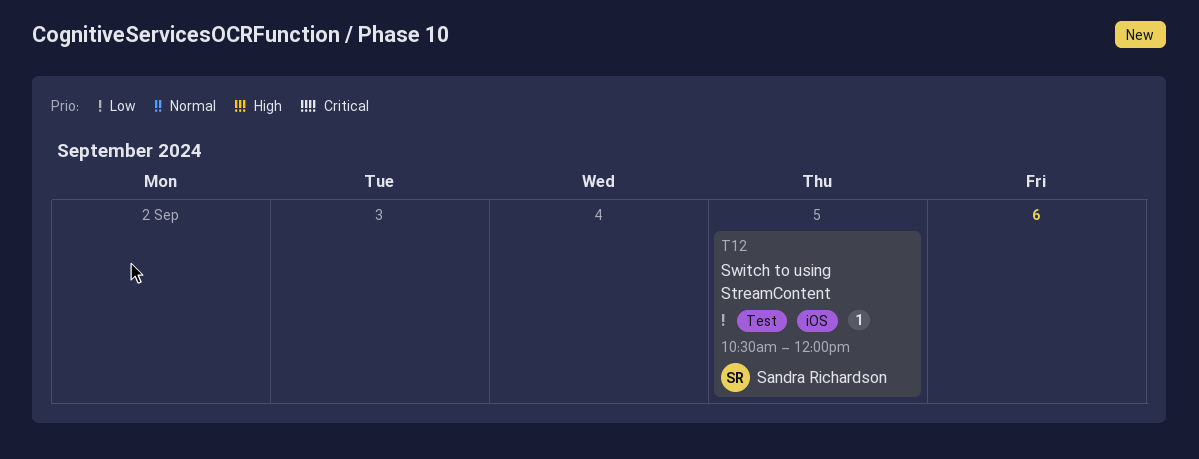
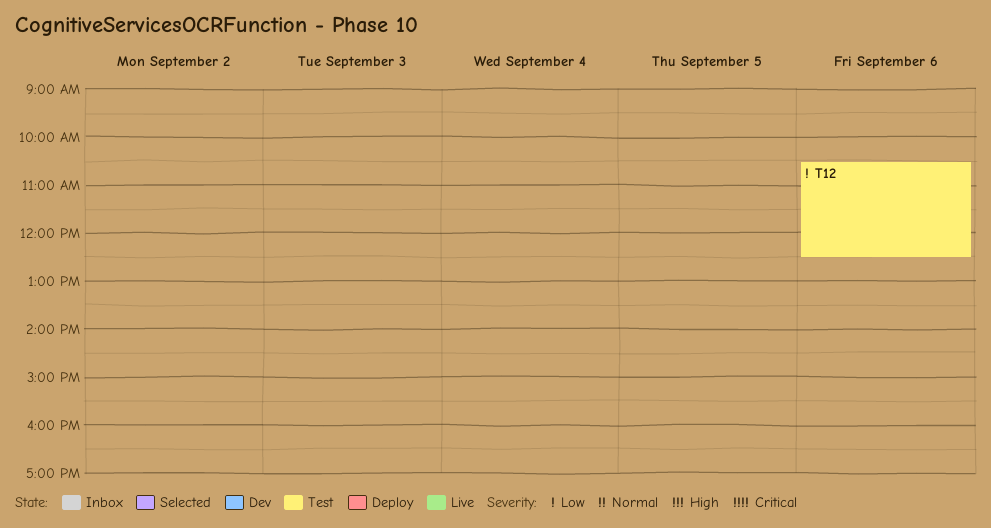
T12, day: Sep 5 -> Sep 6
T12, ends: 12:00 -> 12:30

